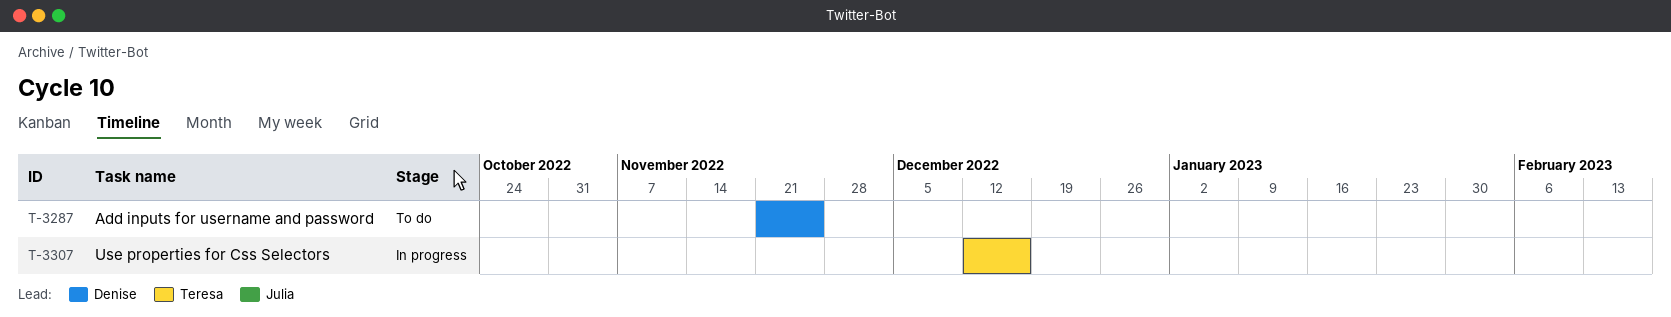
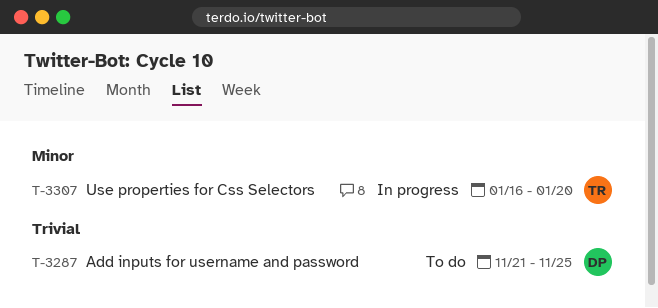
T-3307, start: Dec 12 -> Jan 16
T-3307, due: Dec 16 -> Jan 20

